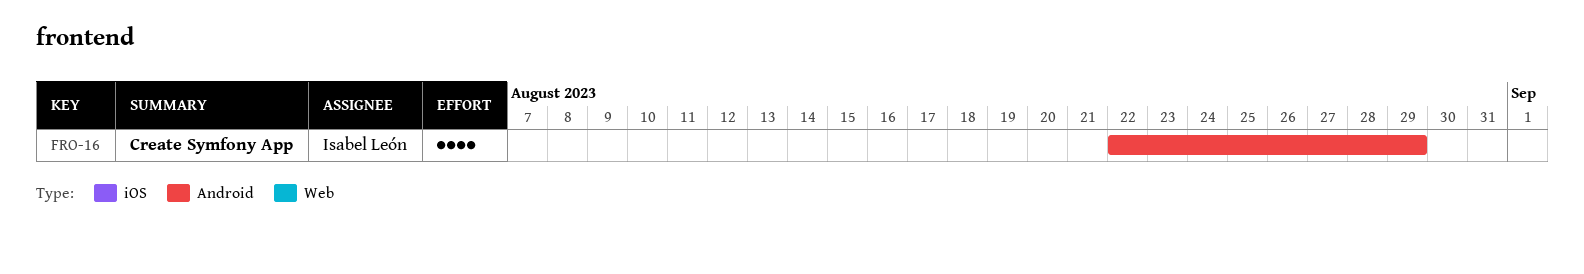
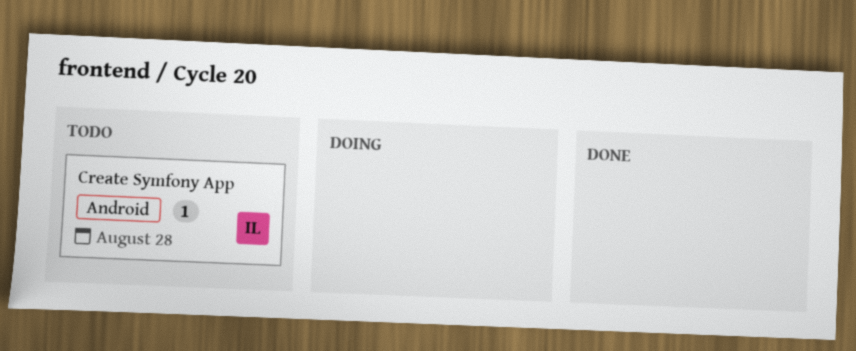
Create Symfony App, estimate: 4 -> 1
Create Symfony App, due: Aug 29 -> Aug 28

